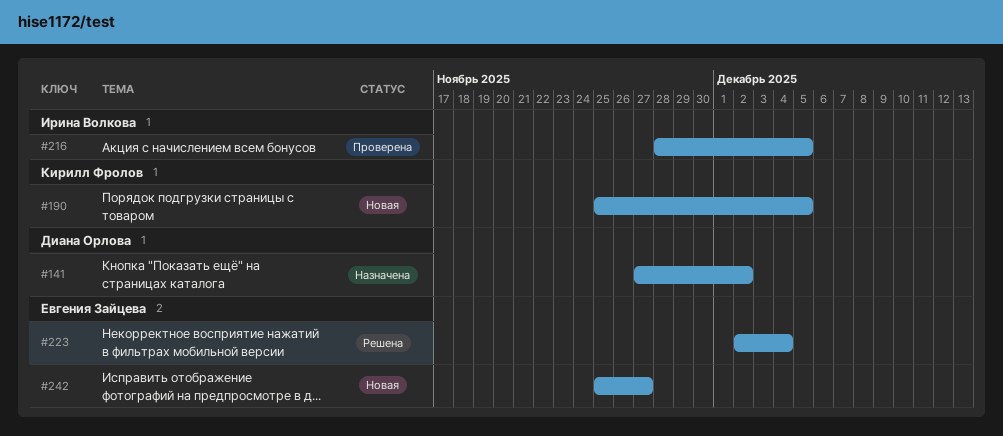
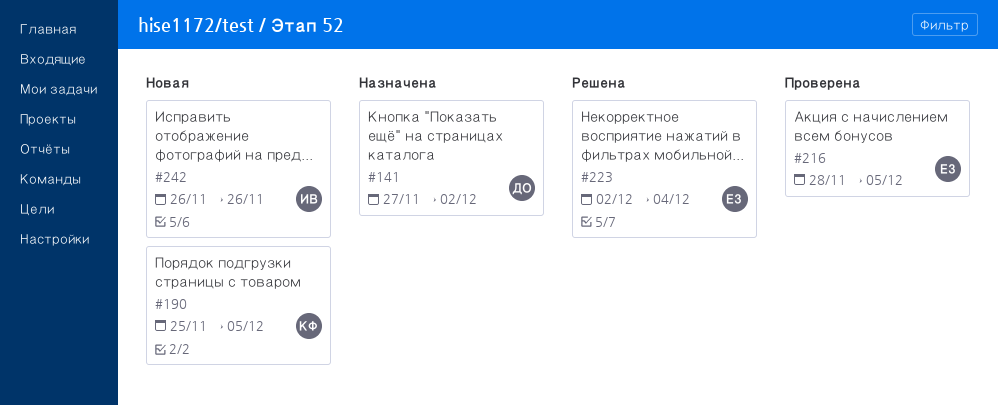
#216, owner: Ирина Волкова -> Евгения Зайцева
#242, owner: Евгения Зайцева -> Ирина Волкова
#242, start: Nov 25 -> Nov 26
#242, due: Nov 27 -> Nov 26

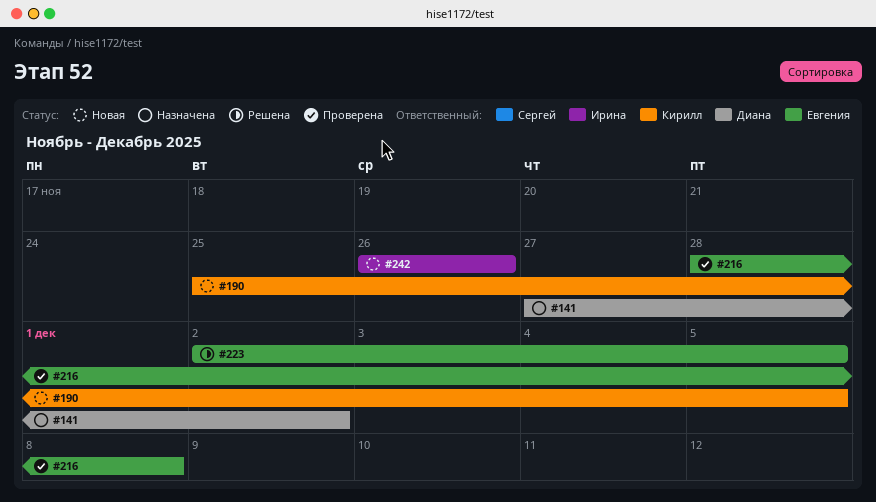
#216, due: Dec 5 -> Dec 8
#223, due: Dec 4 -> Dec 5

